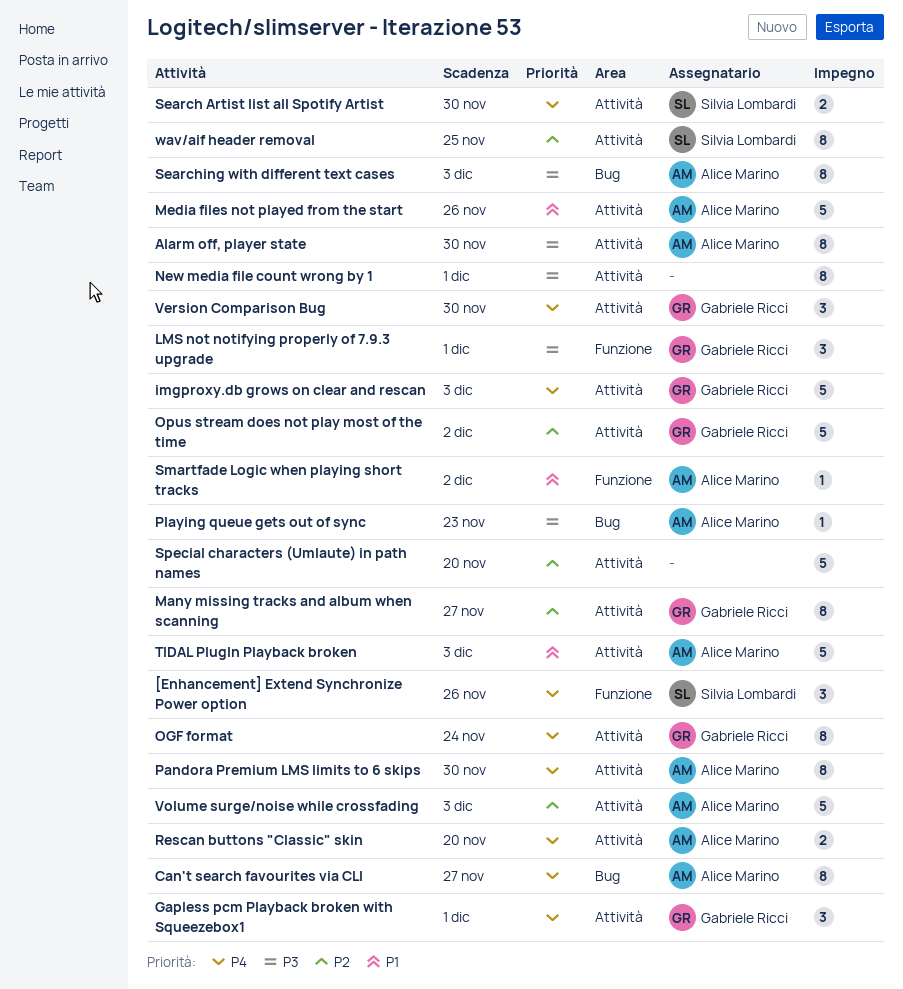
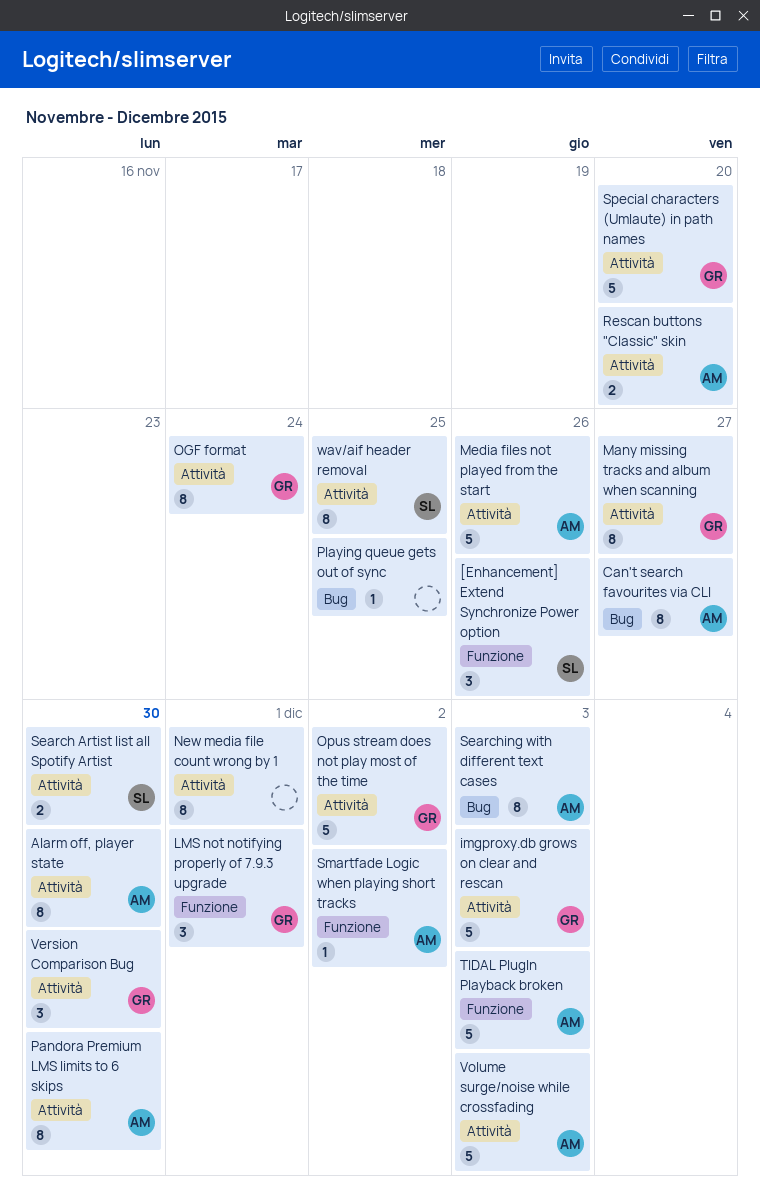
Gapless pcm Playback broken with Squeezebox1: present -> none
Playing queue gets out of sync, owner: Alice Marino -> none
Playing queue gets out of sync, due: Nov 23 -> Nov 25
Special characters (Umlaute) in path names, owner: none -> Gabriele Ricci
TIDAL PlugIn Playback broken, label: Attività -> Funzione

